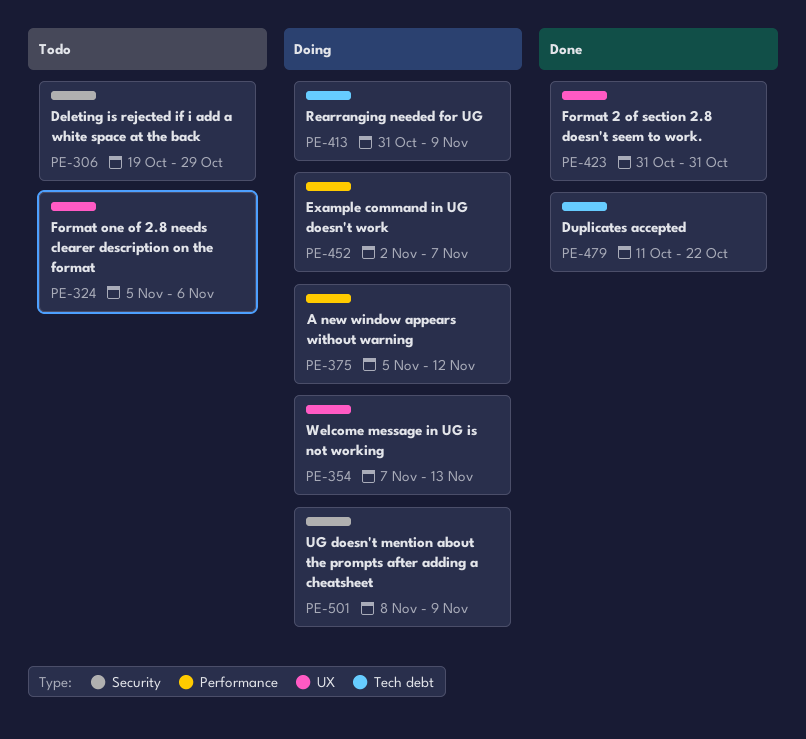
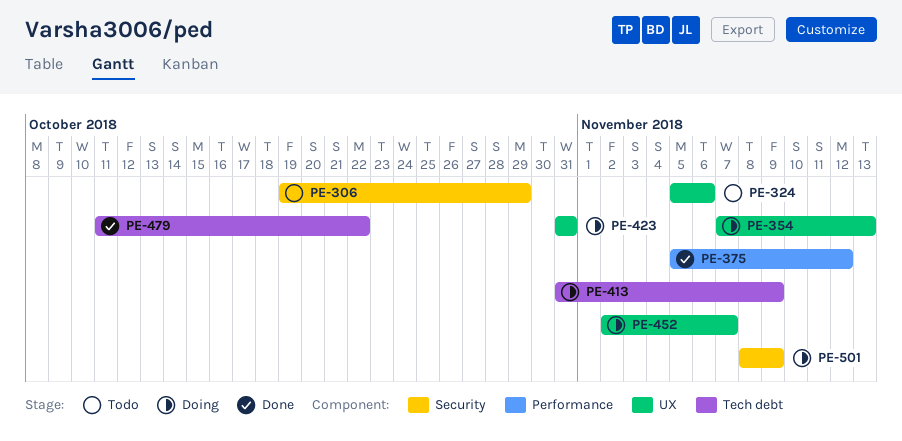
PE-375, status: Doing -> Done
PE-423, status: Done -> Doing
PE-452, label: Performance -> UX

